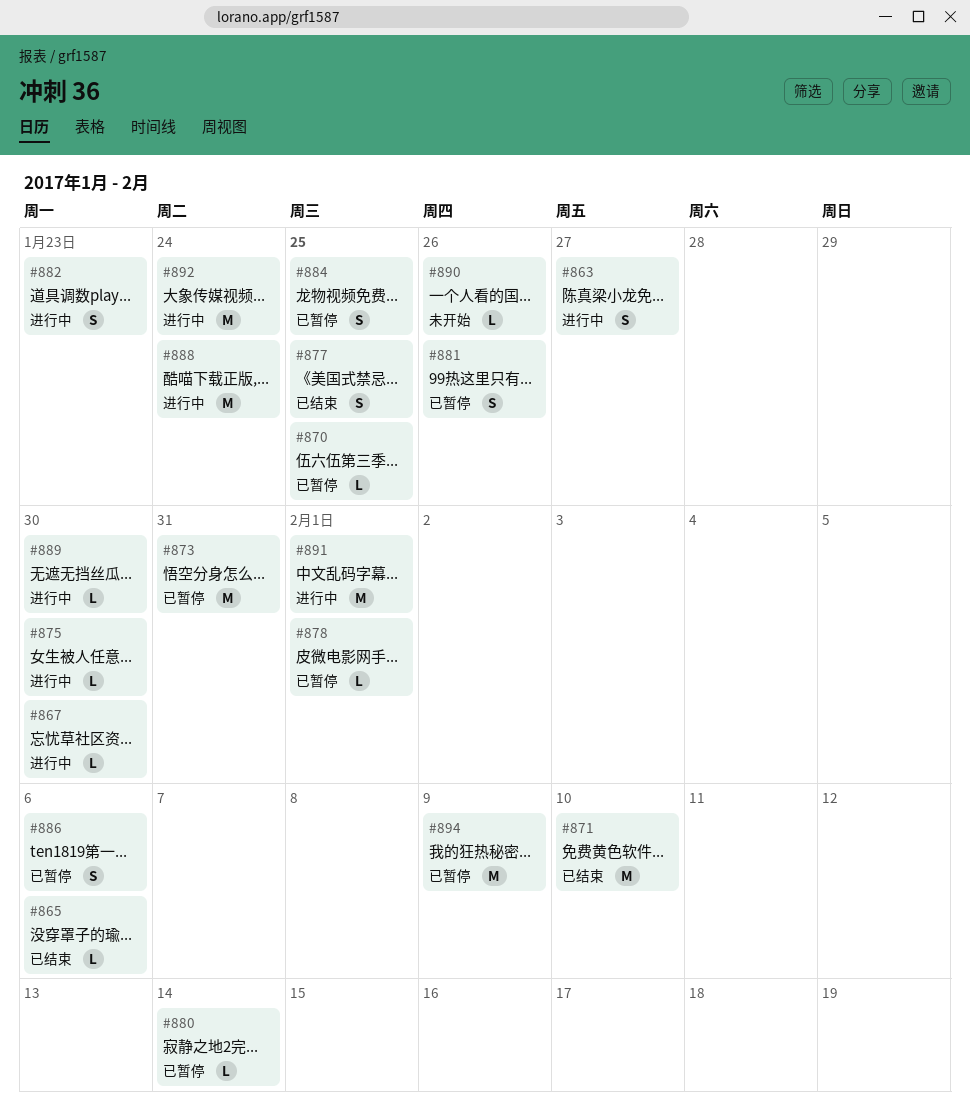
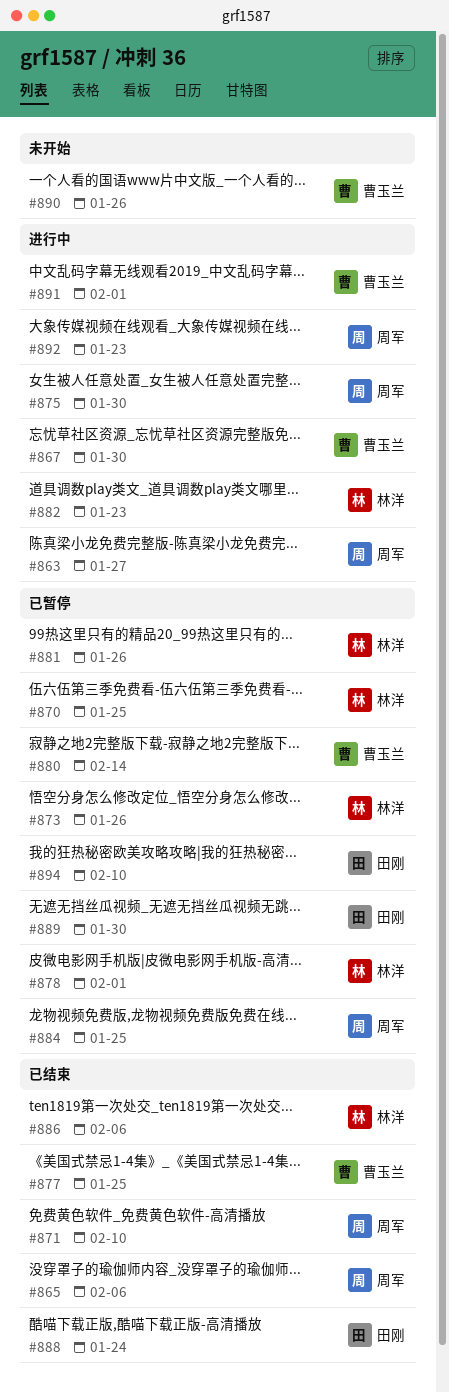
#873, due: Jan 31 -> Jan 26
#886, status: 已暂停 -> 已结束
#888, status: 进行中 -> 已结束
#889, status: 进行中 -> 已暂停
#892, due: Jan 24 -> Jan 23
#894, due: Feb 9 -> Feb 10

